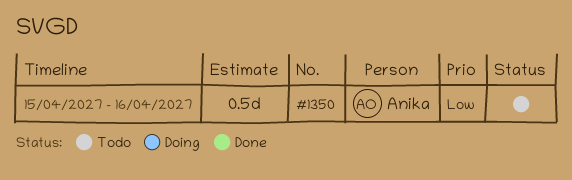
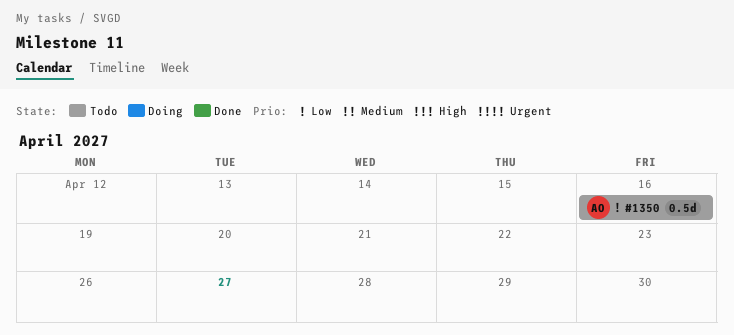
#1350, start: Apr 15 -> Apr 16

